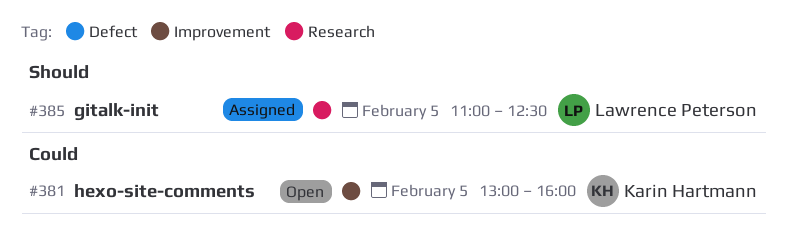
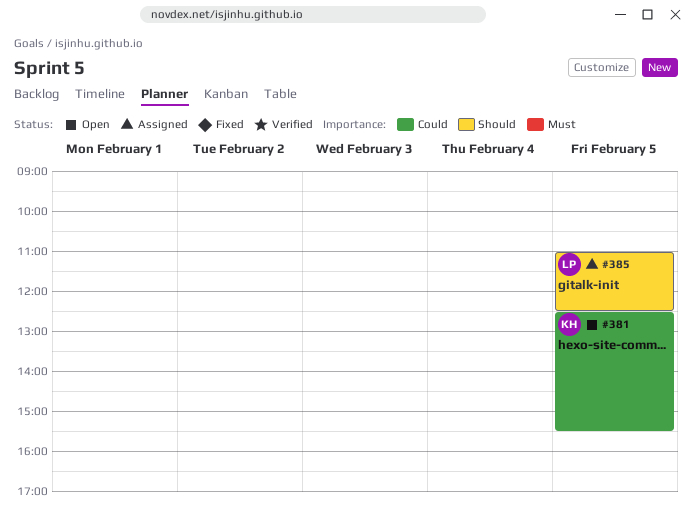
#381, begins: 13:00 -> 12:30
#381, ends: 16:00 -> 15:30

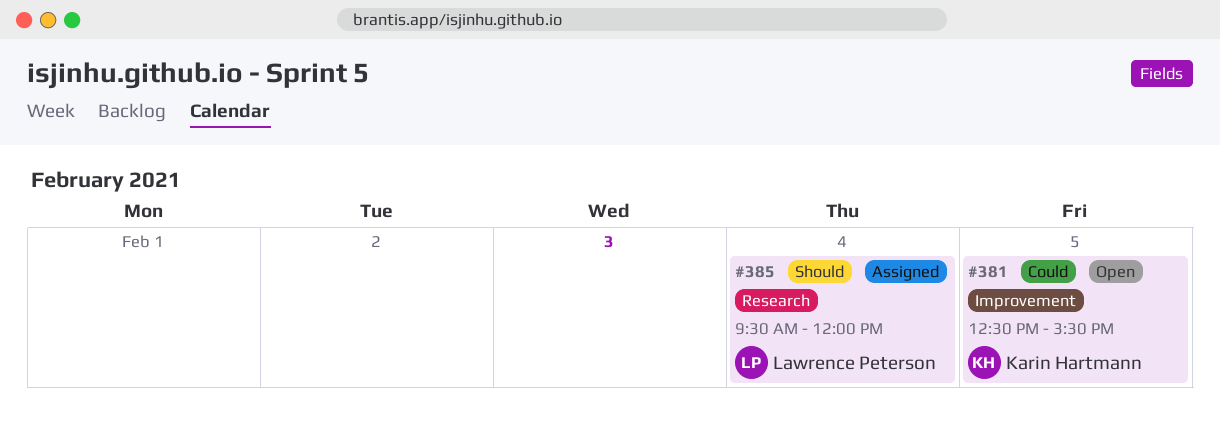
#385, day: Feb 5 -> Feb 4
#385, begins: 11:00 -> 09:30
#385, ends: 12:30 -> 12:00

